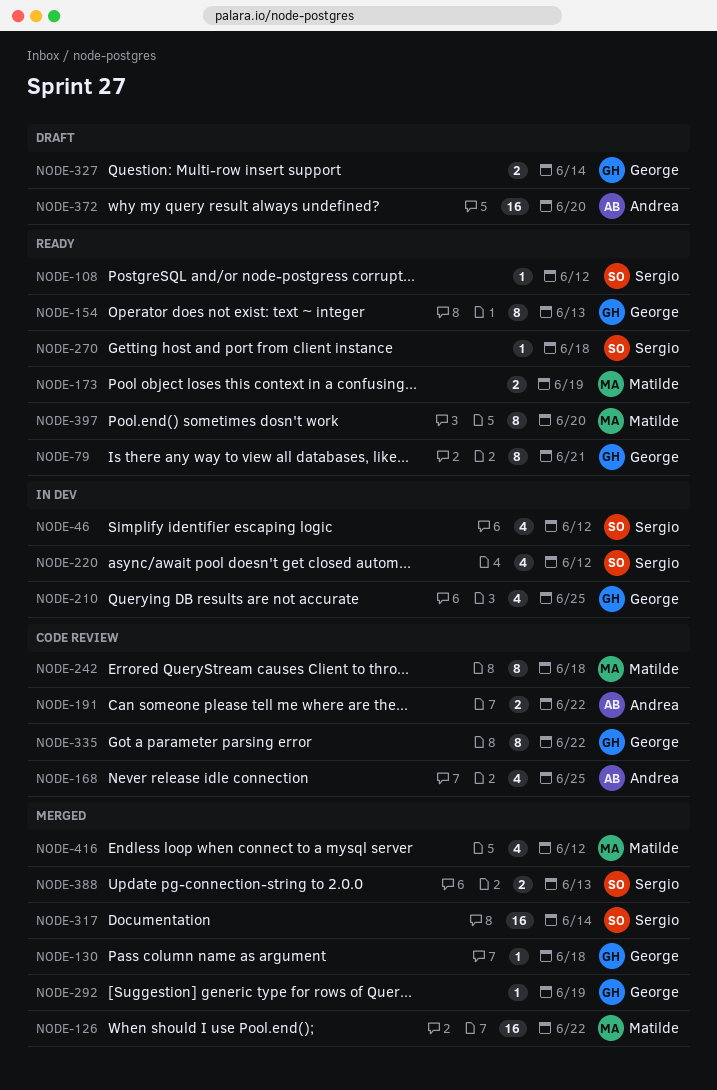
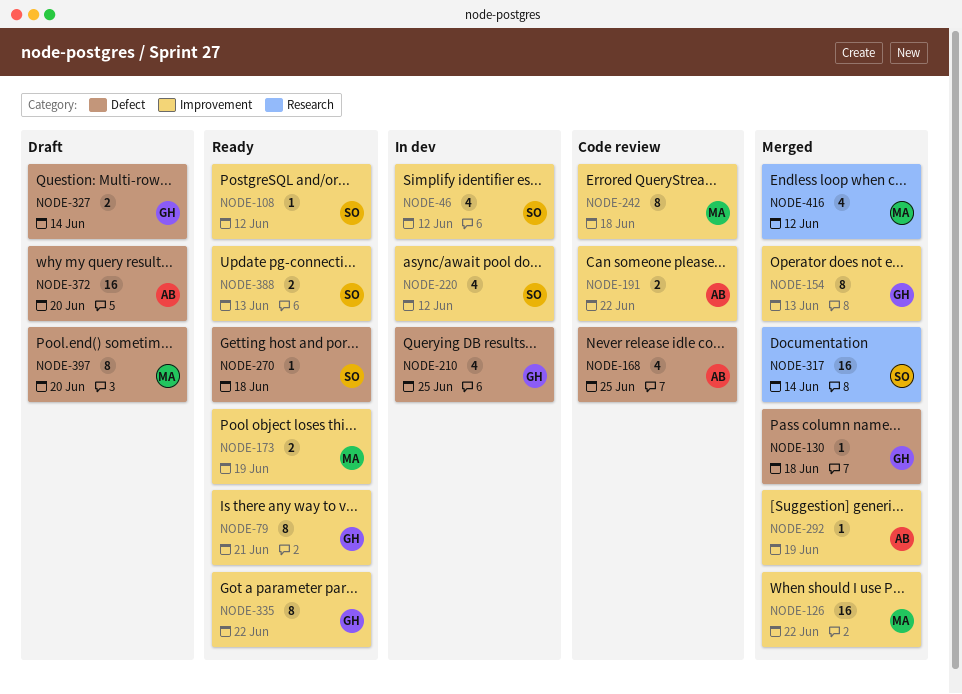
NODE-154, status: Ready -> Merged
NODE-292, owner: George -> Andrea
NODE-335, status: Code review -> Ready
NODE-388, status: Merged -> Ready
NODE-397, status: Ready -> Draft

